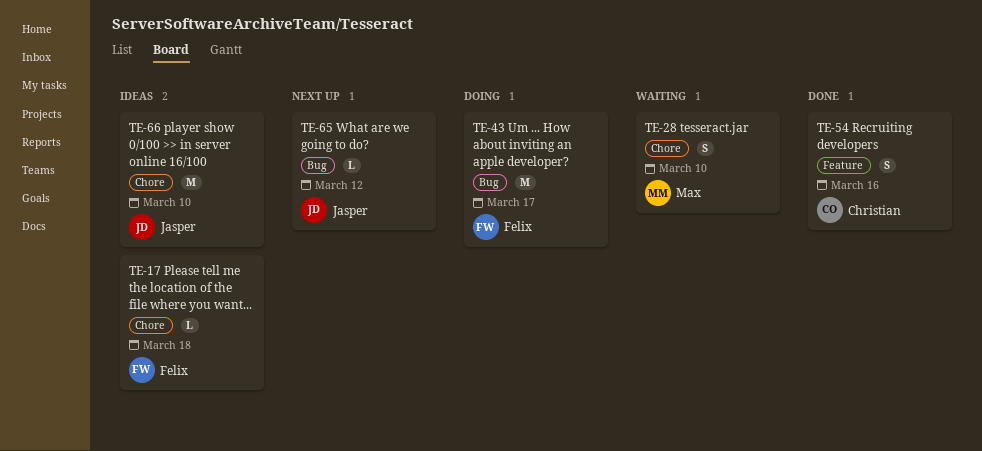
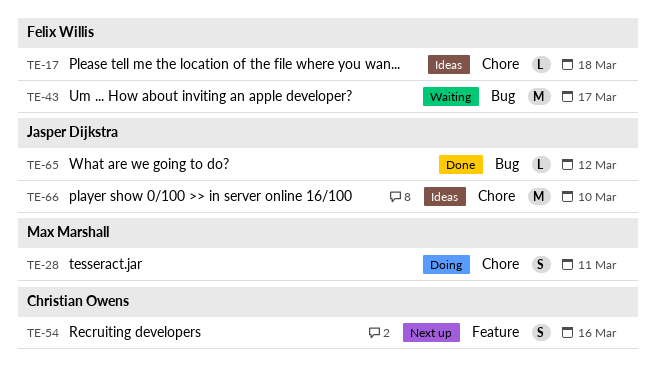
TE-28, status: Waiting -> Doing
TE-28, due: Mar 10 -> Mar 11
TE-43, status: Doing -> Waiting
TE-54, status: Done -> Next up
TE-65, status: Next up -> Done

